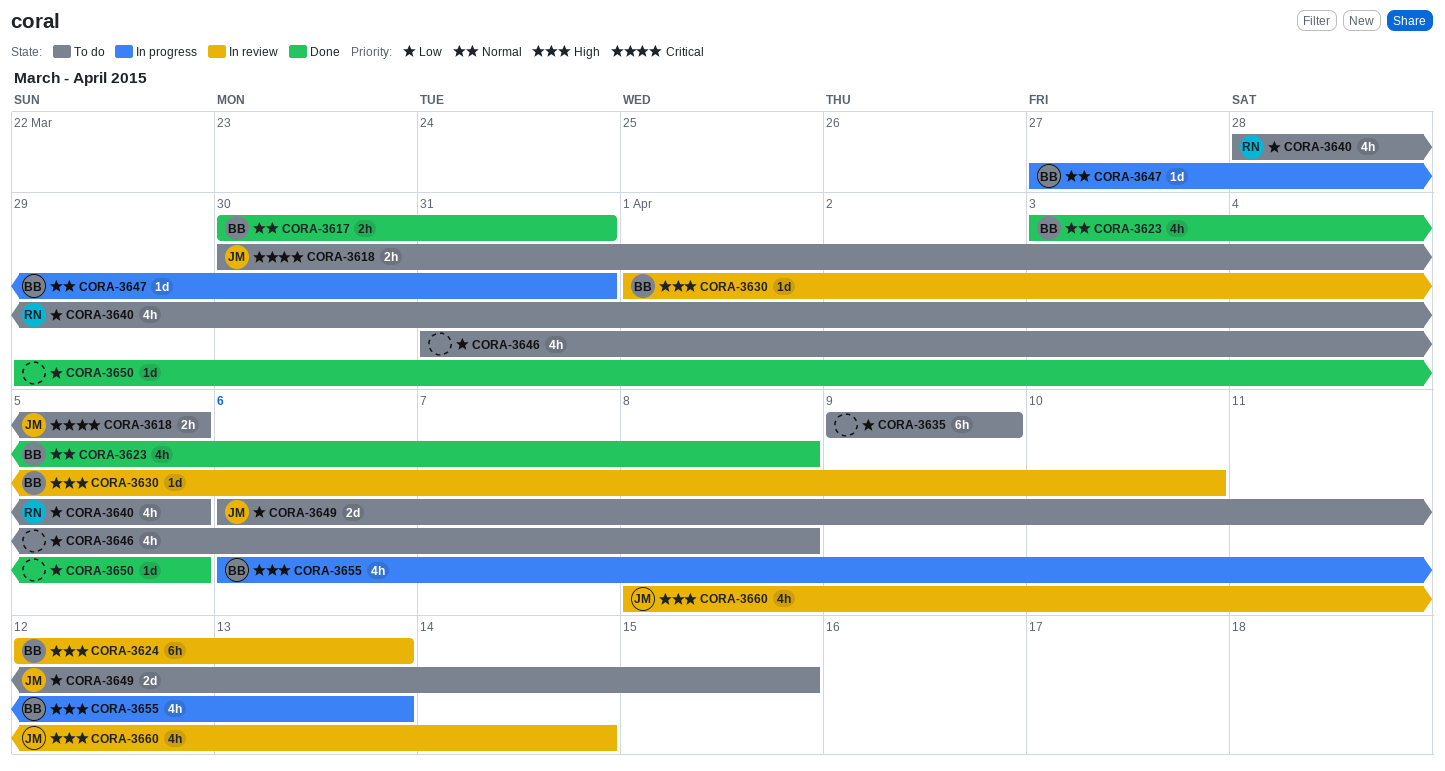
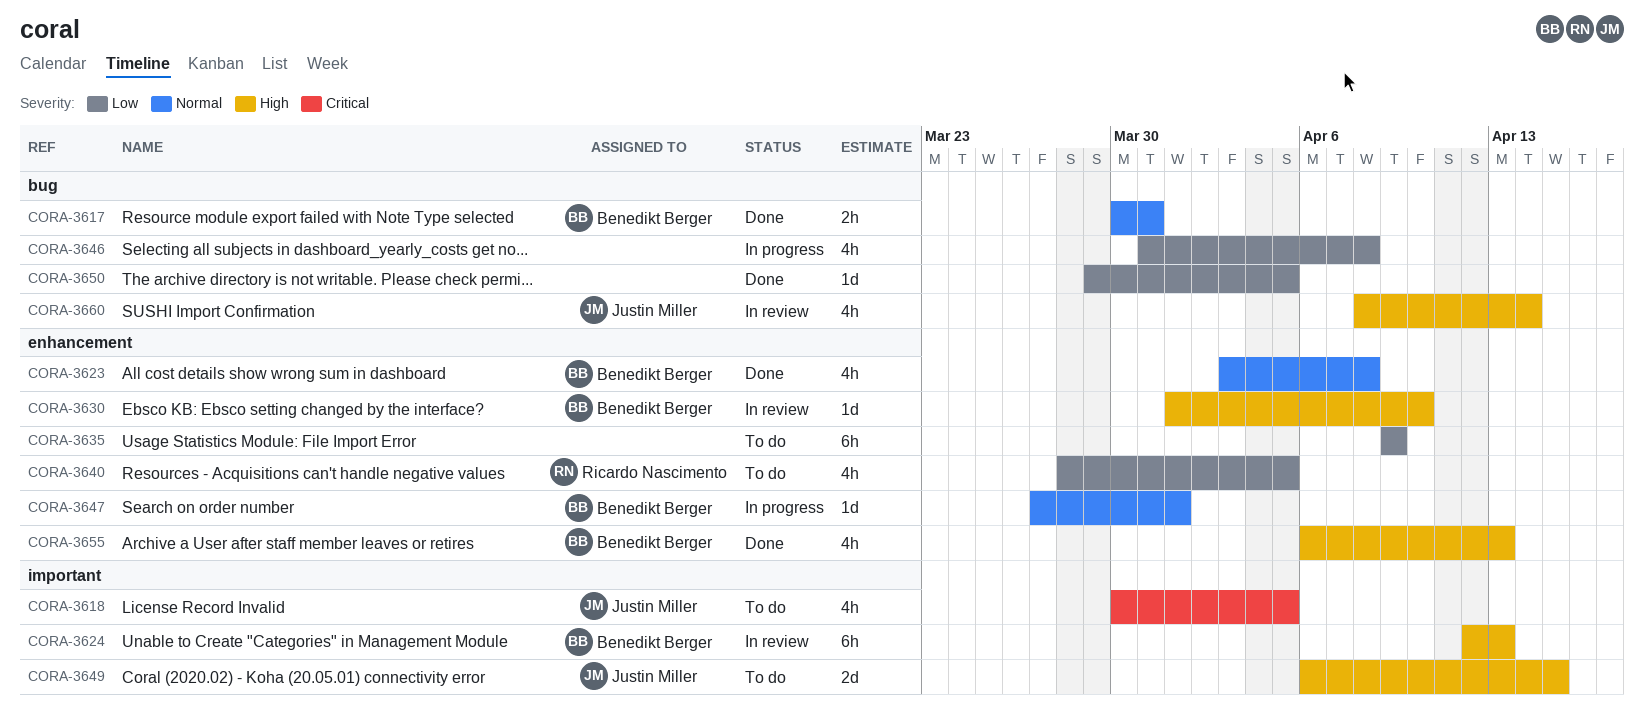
CORA-3618, estimate: 2h -> 4h
CORA-3646, status: To do -> In progress
CORA-3647, due: Mar 31 -> Apr 1
CORA-3649, priority: Low -> High
CORA-3655, status: In progress -> Done

